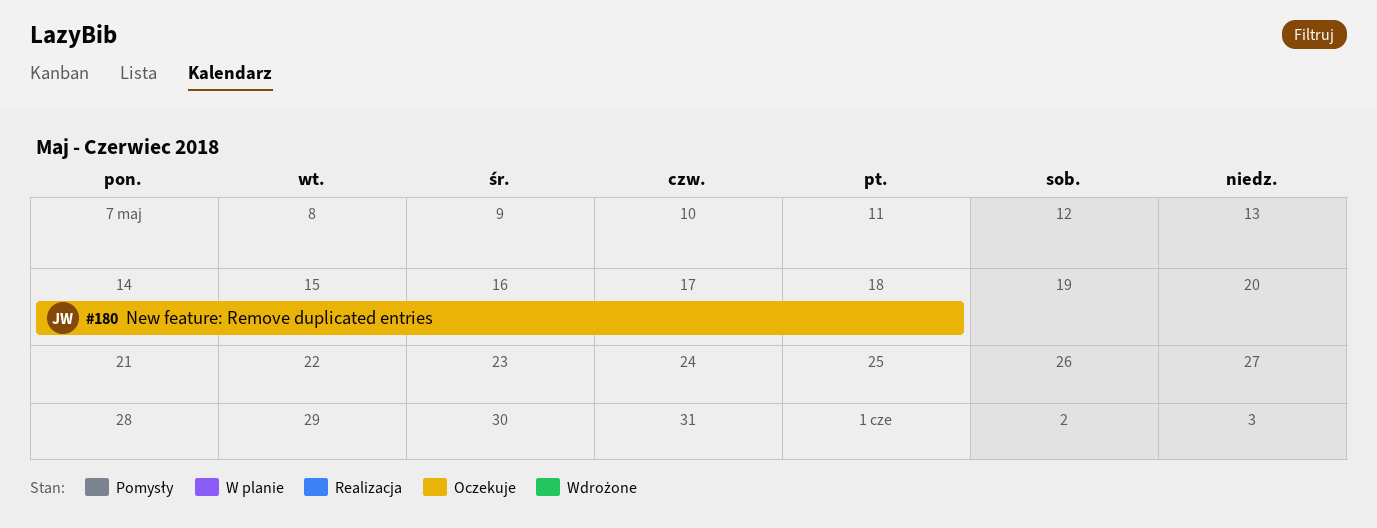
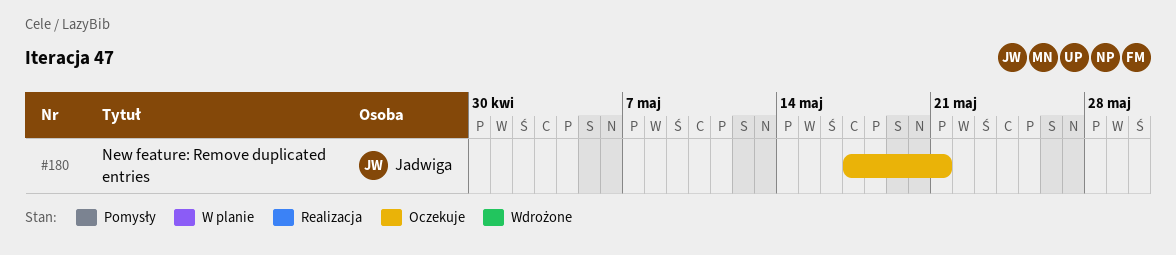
#180, start: May 14 -> May 17
#180, due: May 18 -> May 21

